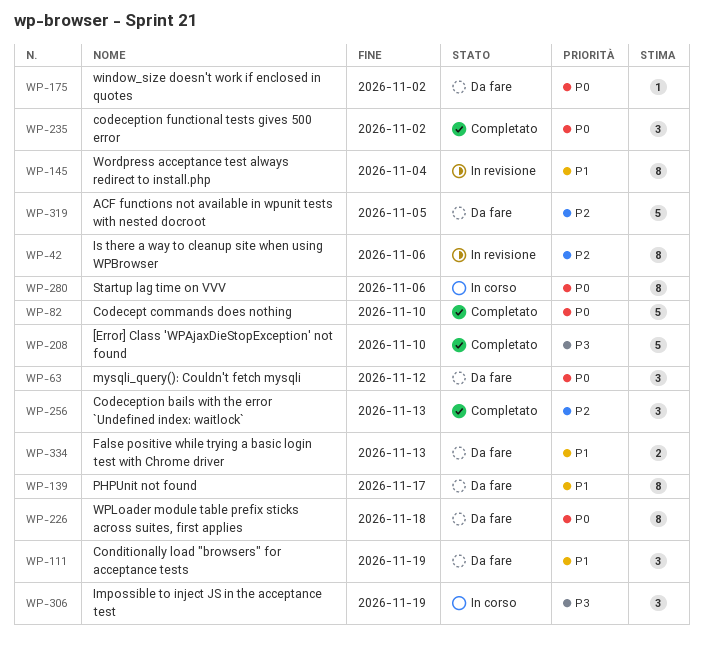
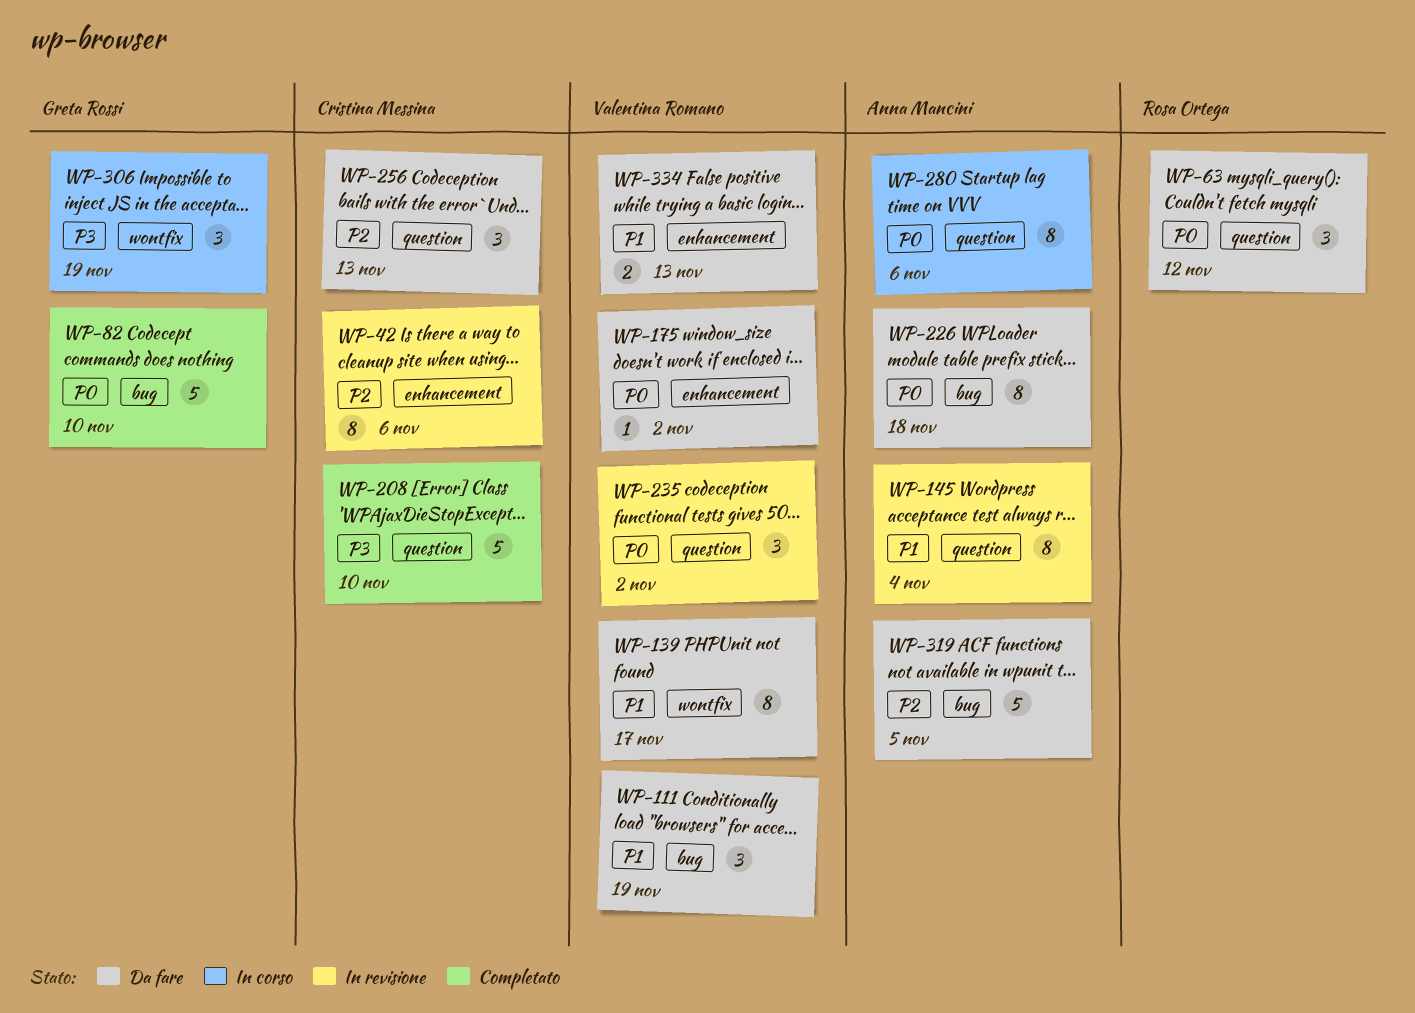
WP-235, status: Completato -> In revisione
WP-256, status: Completato -> Da fare

